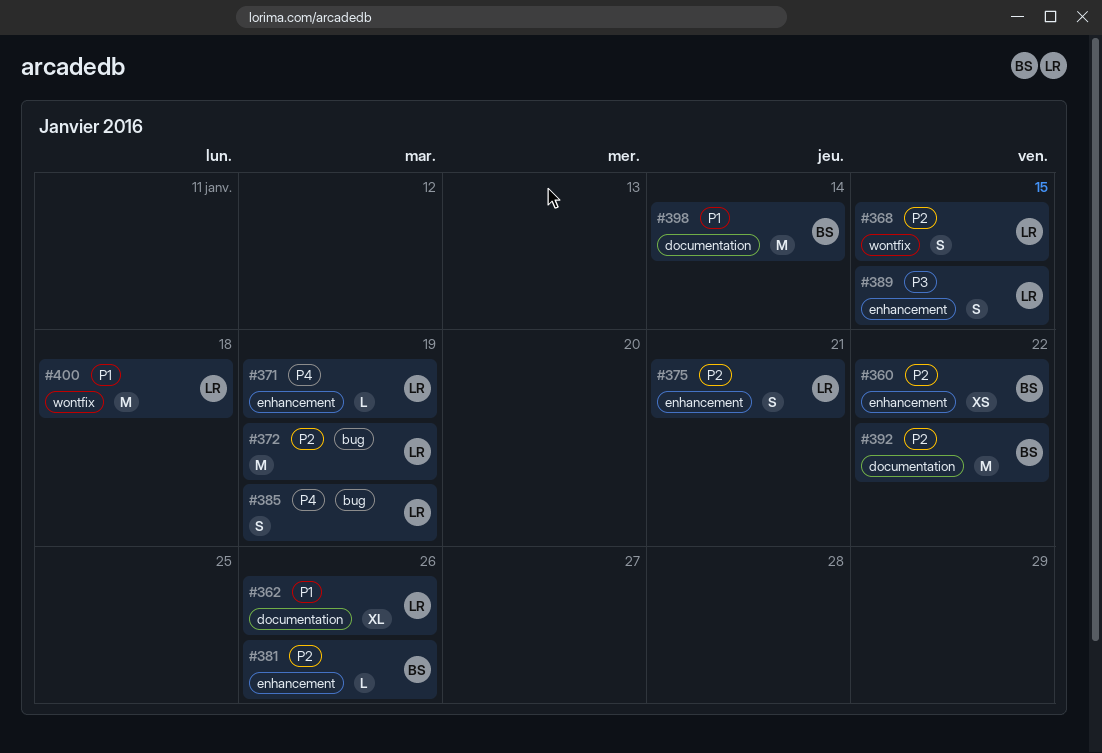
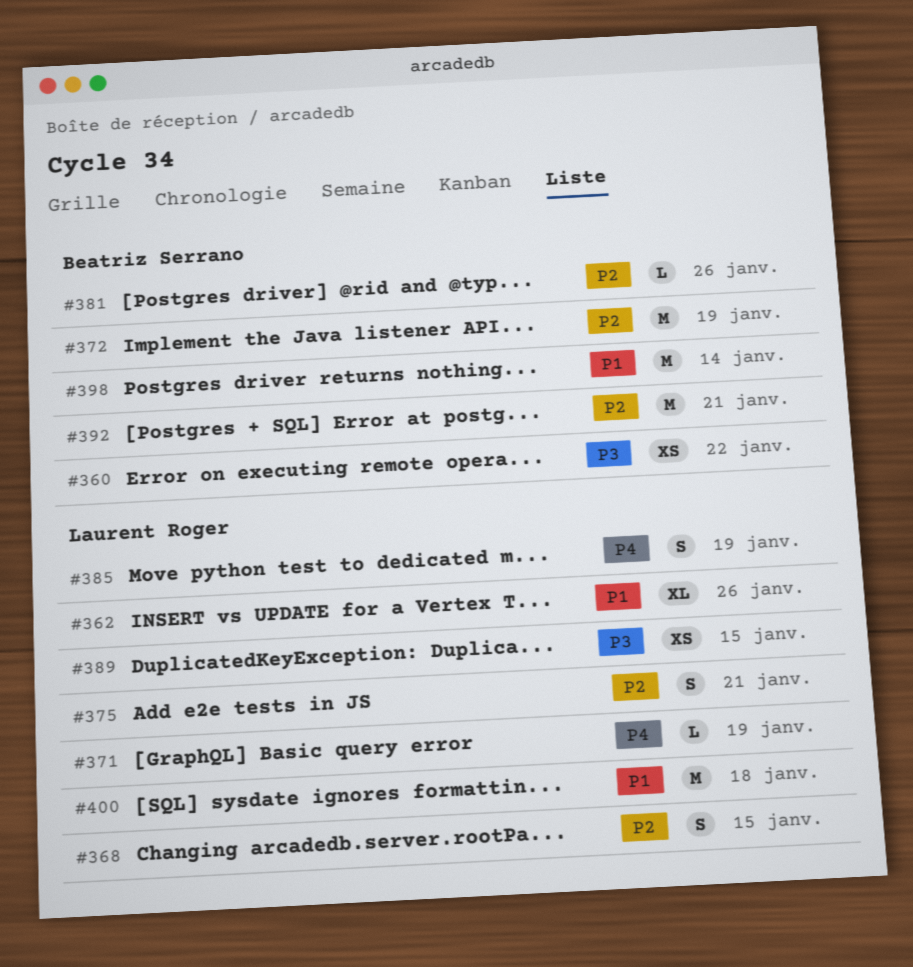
#360, priority: P2 -> P3
#372, owner: Laurent Roger -> Beatriz Serrano
#389, estimate: S -> XS
#392, due: Jan 22 -> Jan 21

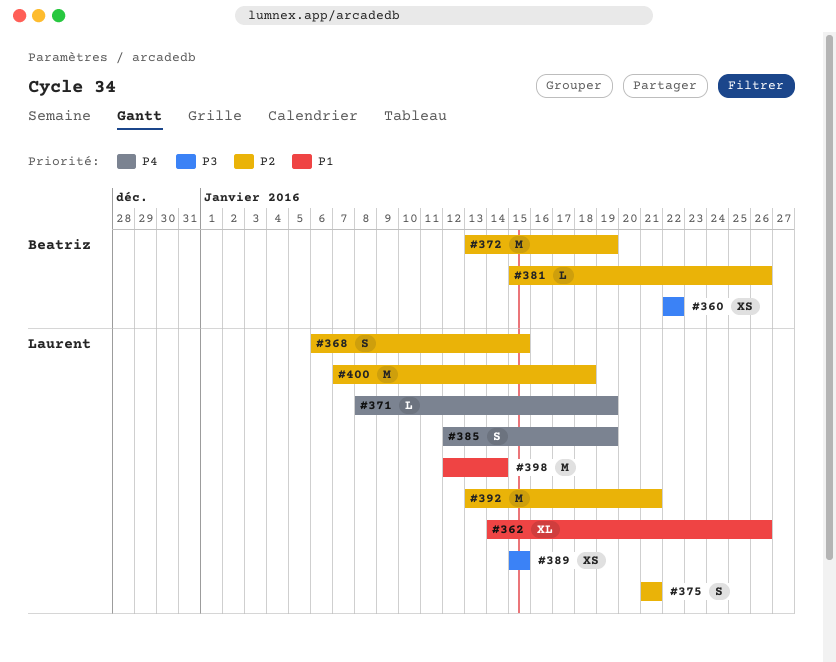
#392, owner: Beatriz Serrano -> Laurent Roger
#398, owner: Beatriz Serrano -> Laurent Roger
#400, priority: P1 -> P2

